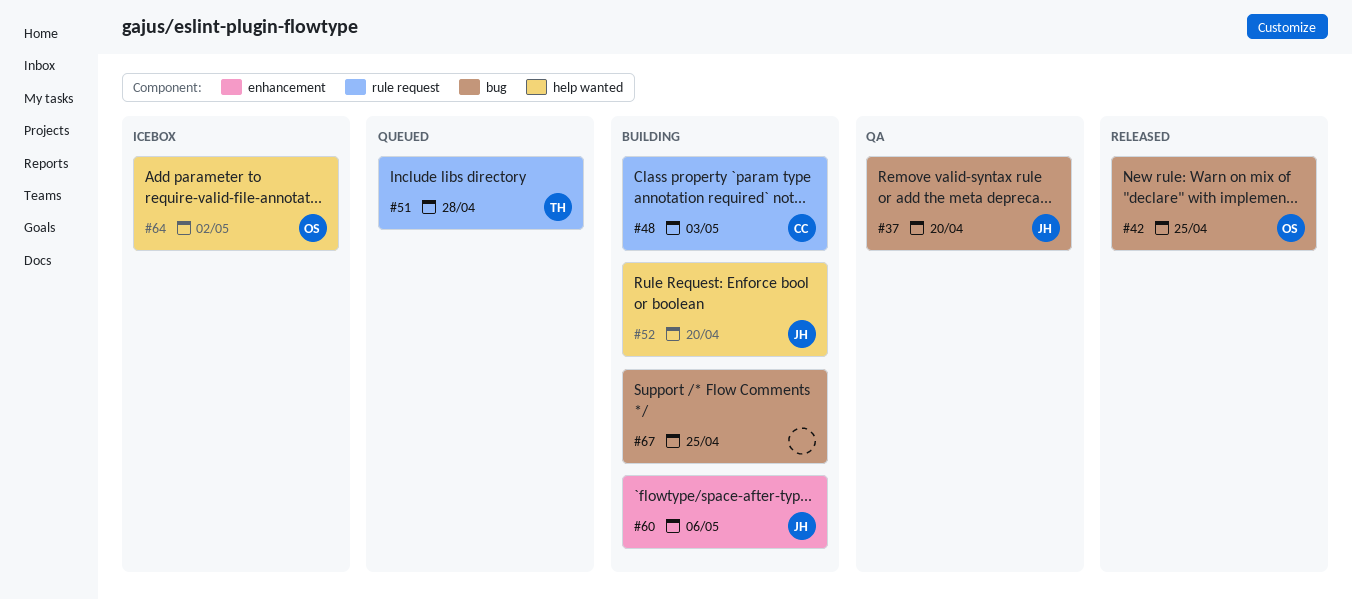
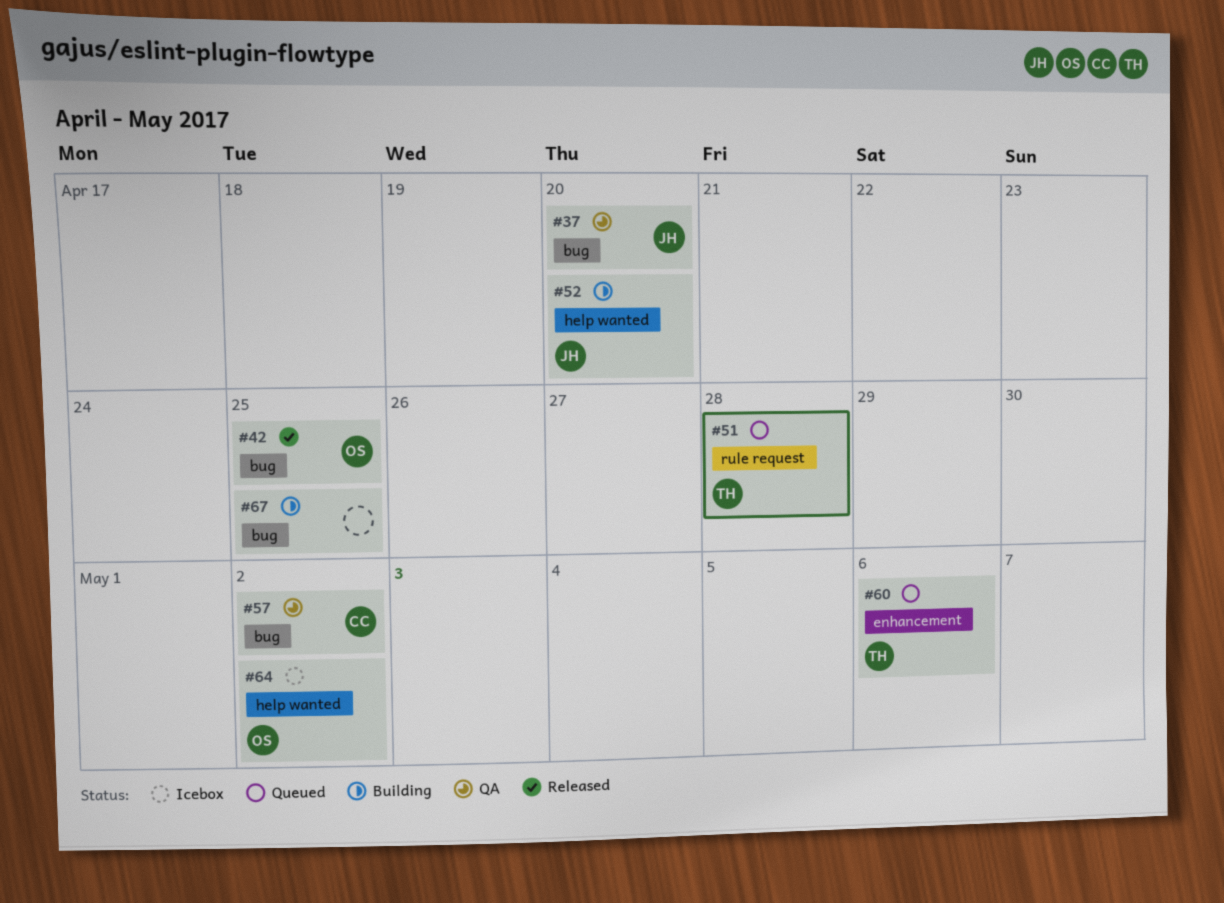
#48: present -> none
#57: none -> present
#60, status: Building -> Queued
#60, owner: JH -> TH

